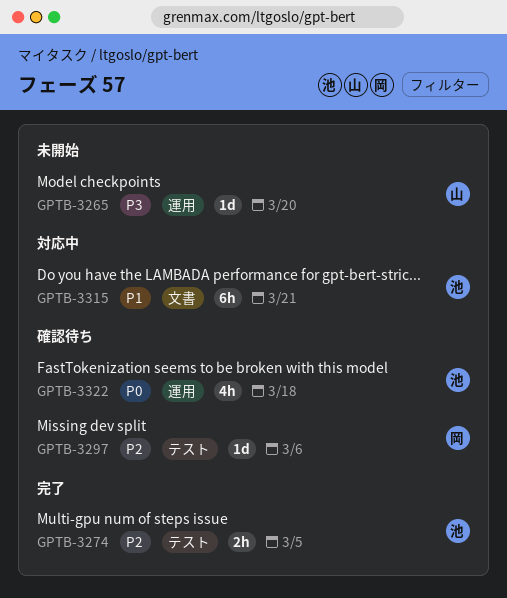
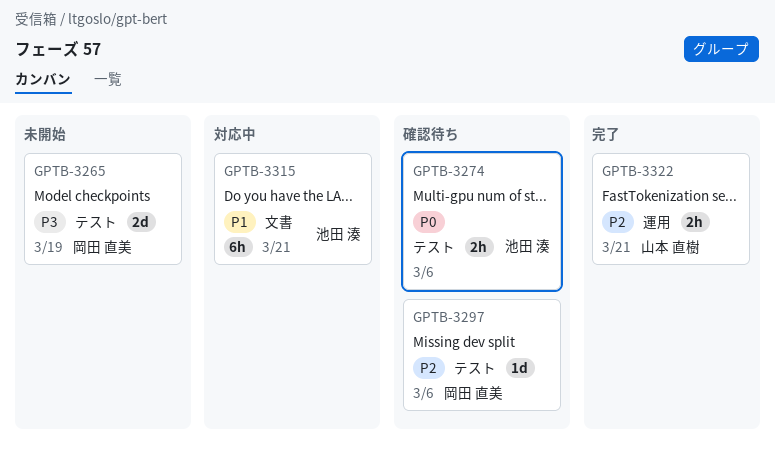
GPTB-3265, owner: 山本 直樹 -> 岡田 直美
GPTB-3265, label: 運用 -> テスト
GPTB-3265, estimate: 1d -> 2d
GPTB-3265, due: Mar 20 -> Mar 19
GPTB-3274, status: 完了 -> 確認待ち
GPTB-3274, priority: P2 -> P0
GPTB-3274, due: Mar 5 -> Mar 6
GPTB-3322, status: 確認待ち -> 完了
GPTB-3322, owner: 池田 湊 -> 山本 直樹
GPTB-3322, priority: P0 -> P2
GPTB-3322, estimate: 4h -> 2h
GPTB-3322, due: Mar 18 -> Mar 21

